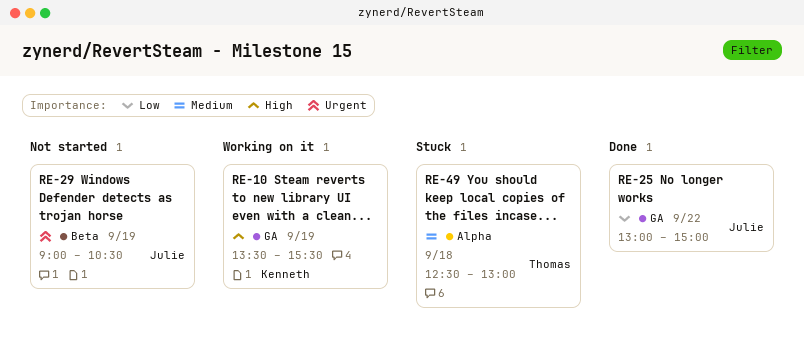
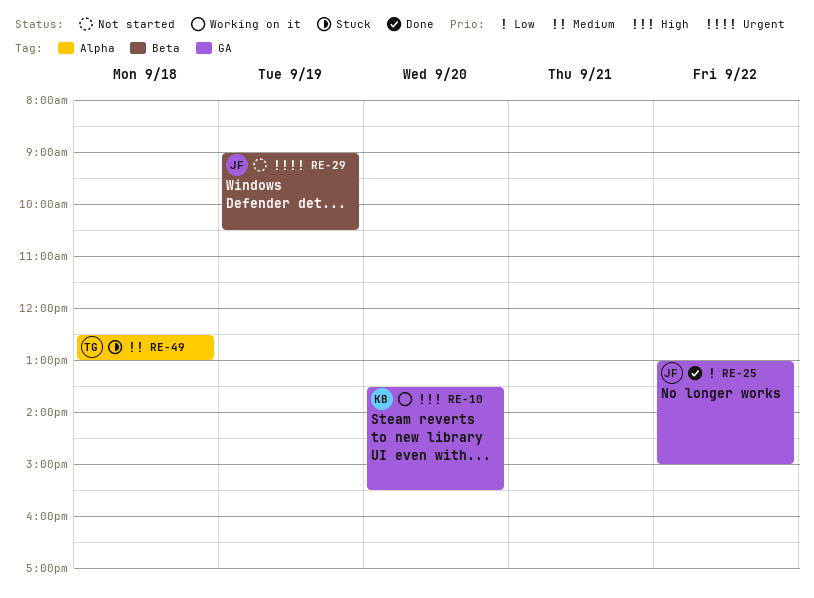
RE-10, day: Sep 19 -> Sep 20

